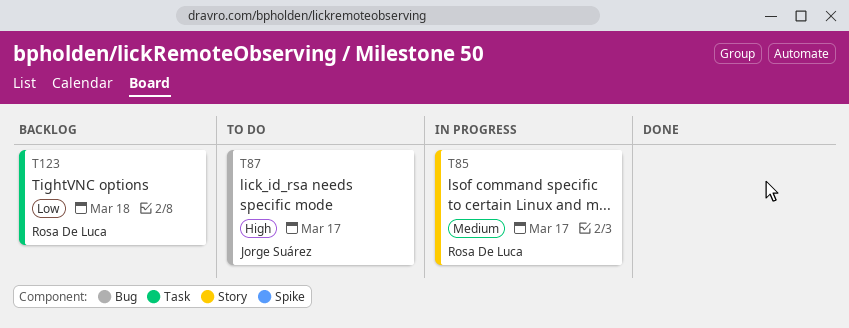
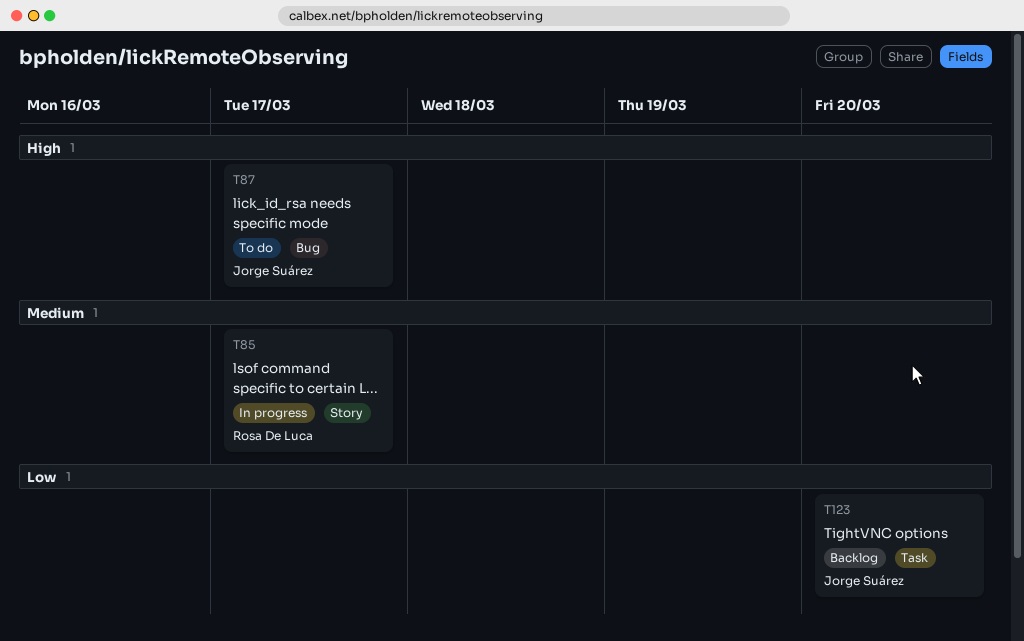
T123, owner: Rosa De Luca -> Jorge Suárez
T123, due: Mar 18 -> Mar 20

